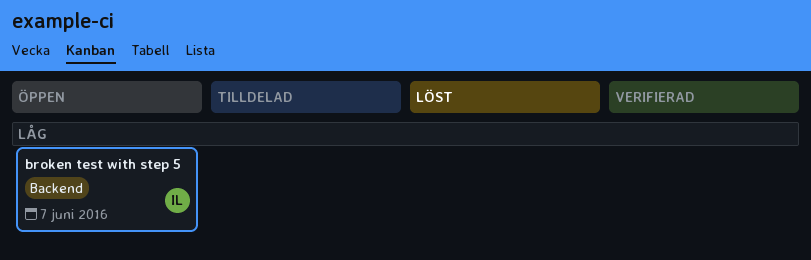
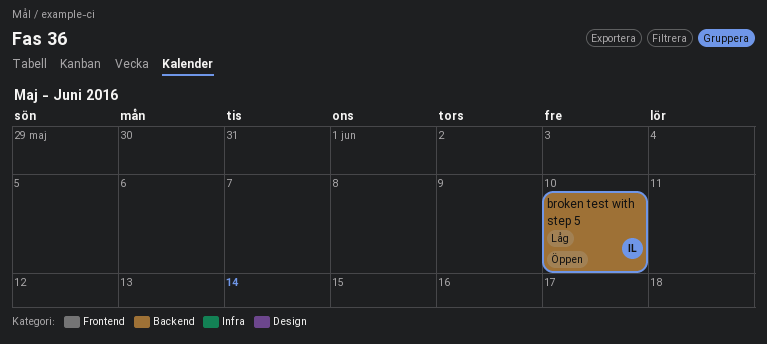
broken test with step 5, due: Jun 7 -> Jun 10

